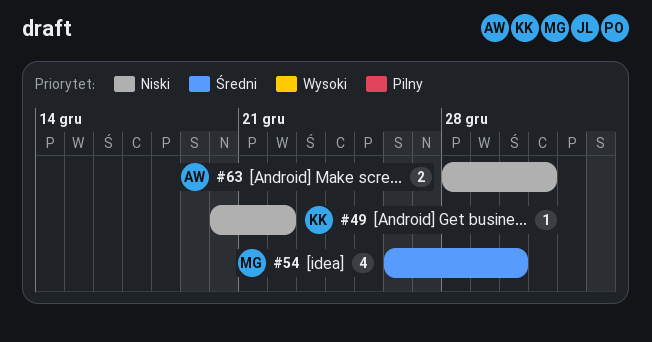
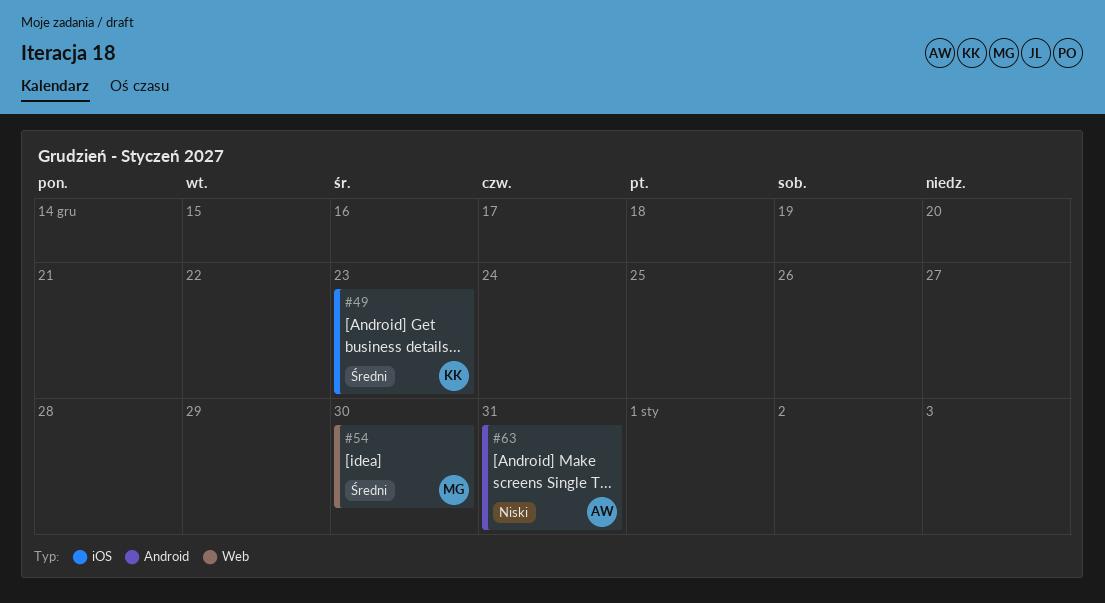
#49, priority: Niski -> Średni
#49, due: Dec 22 -> Dec 23

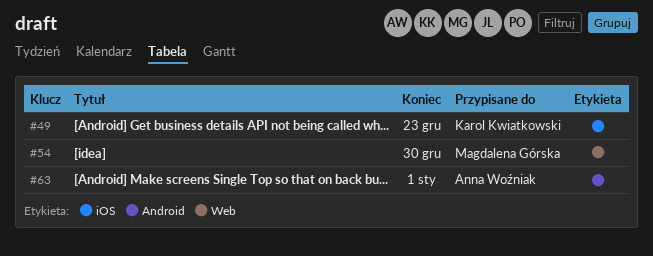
#63, due: Dec 31 -> Jan 1

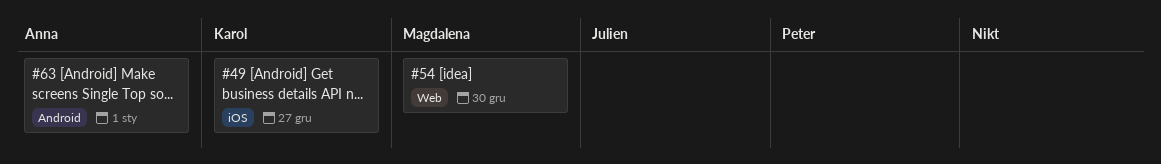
#49, due: Dec 23 -> Dec 27

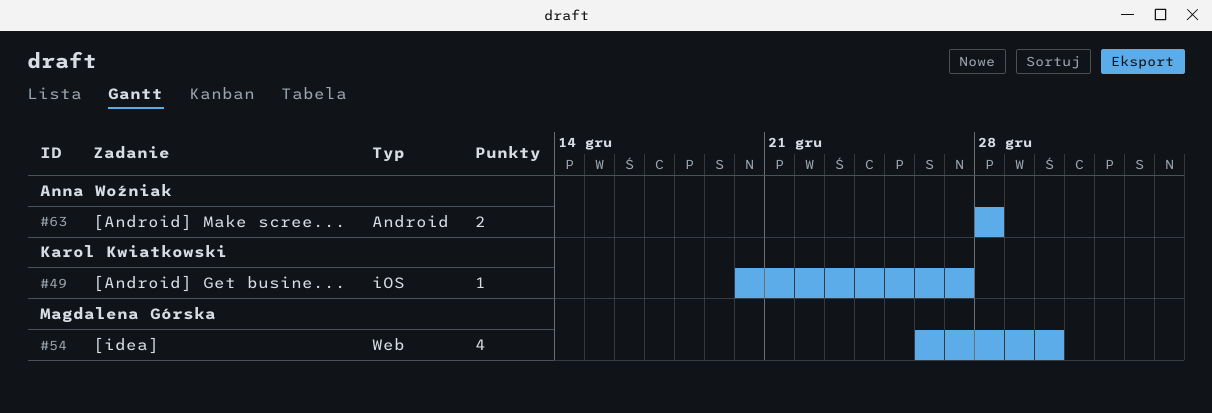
#63, due: Jan 1 -> Dec 28

